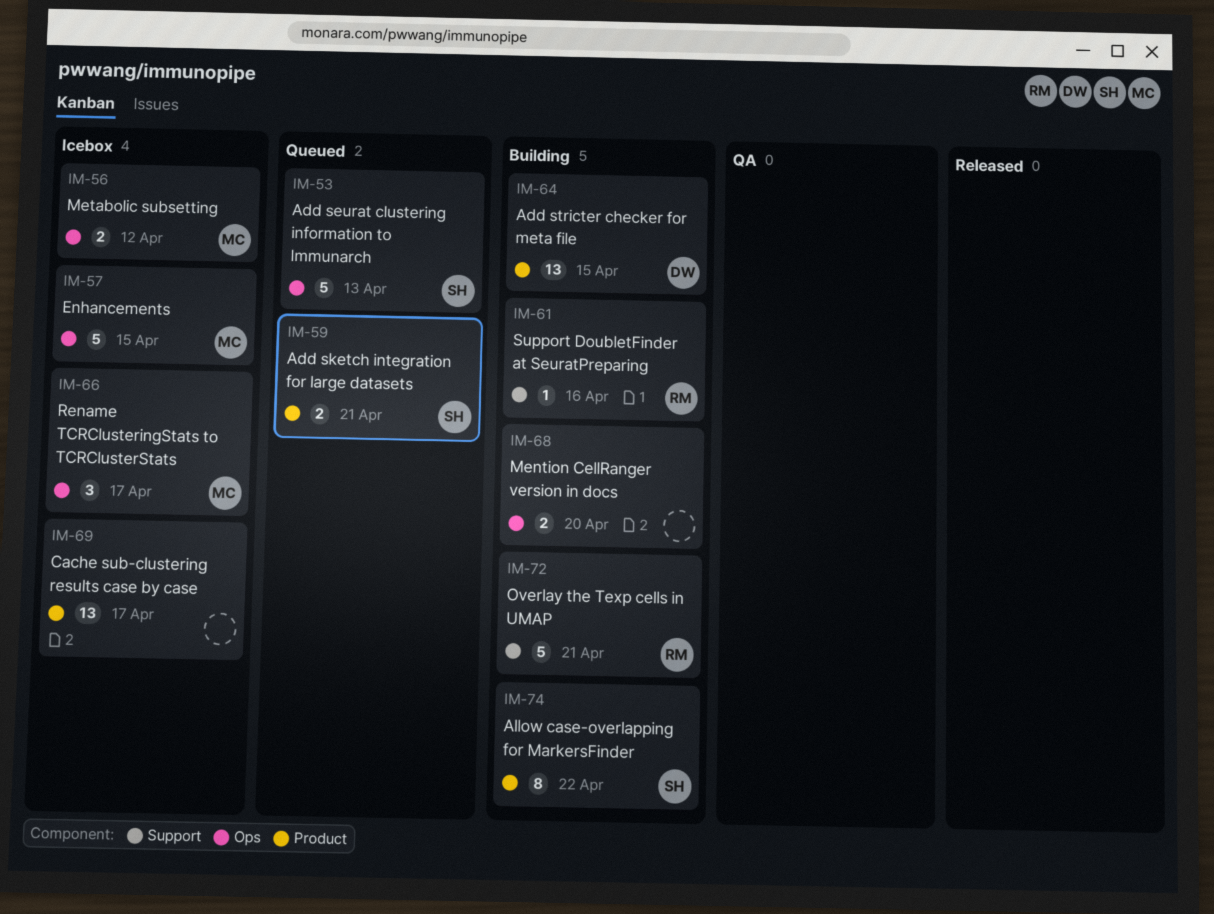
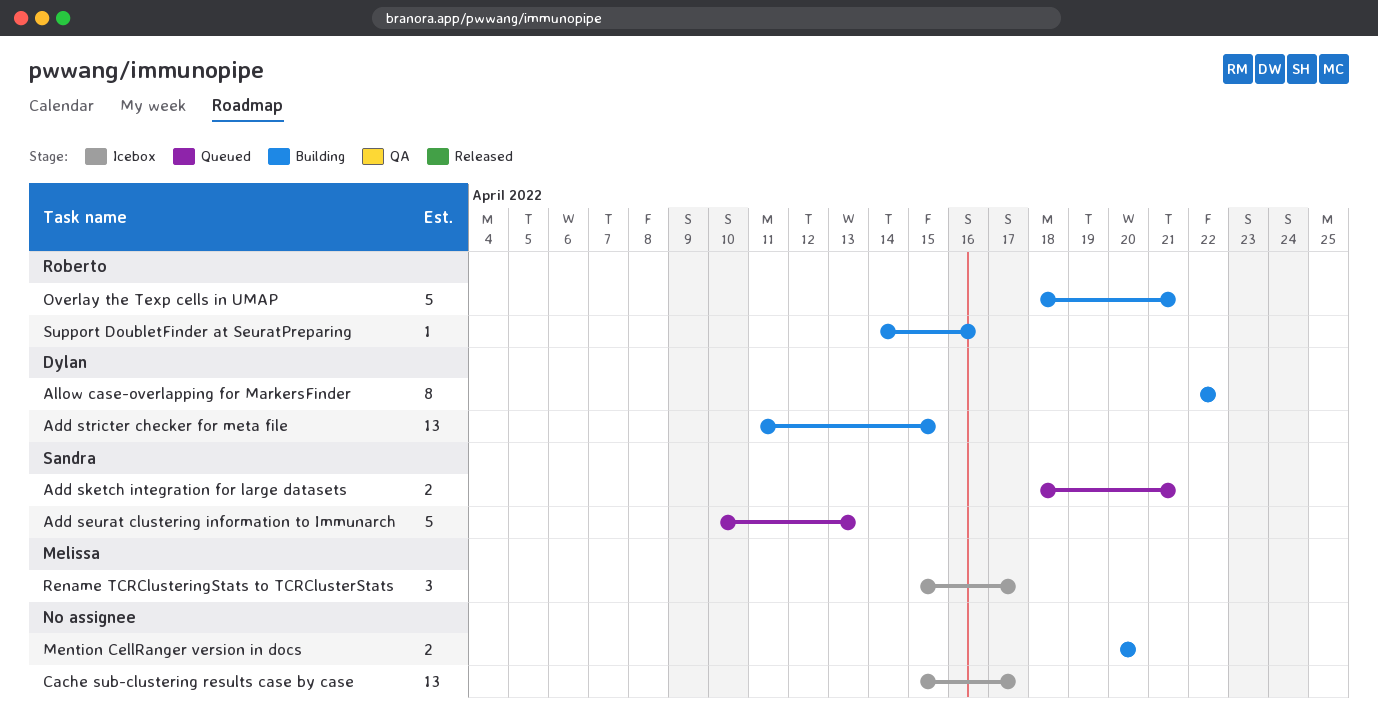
Allow case-overlapping for MarkersFinder, owner: Sandra -> Dylan
Enhancements: present -> none
Metabolic subsetting: present -> none

